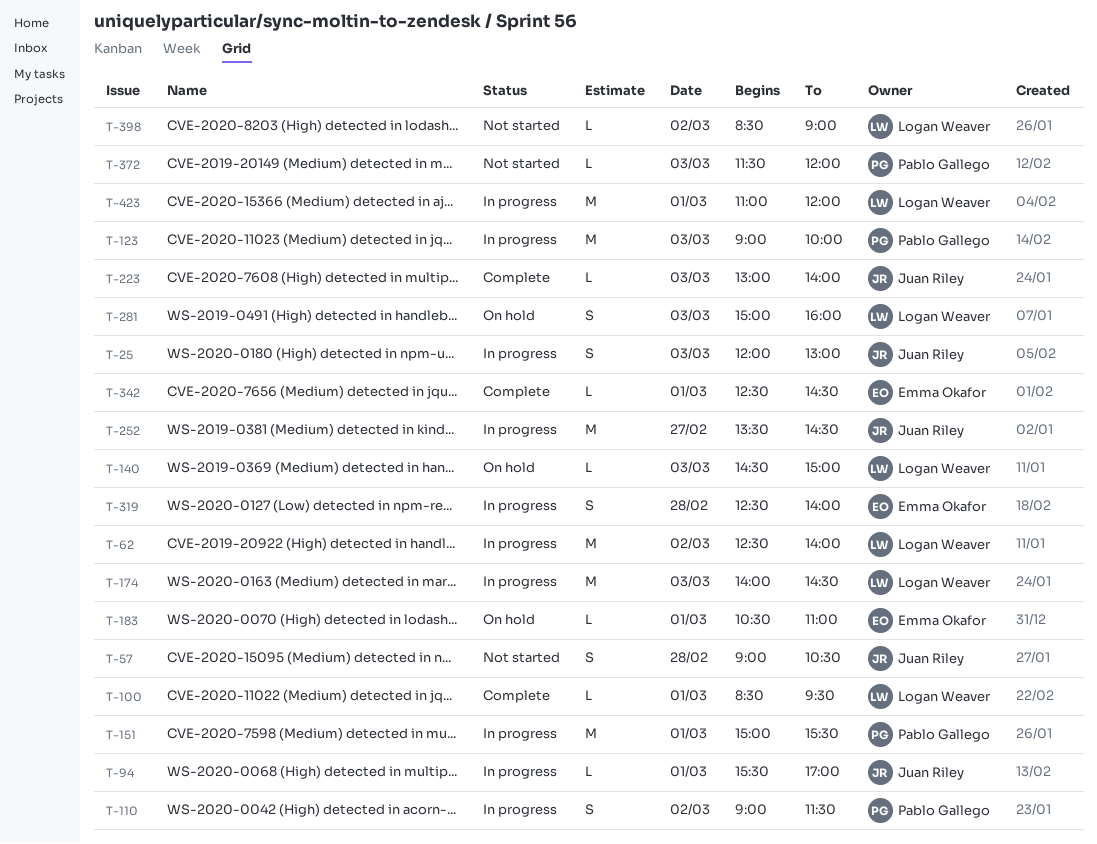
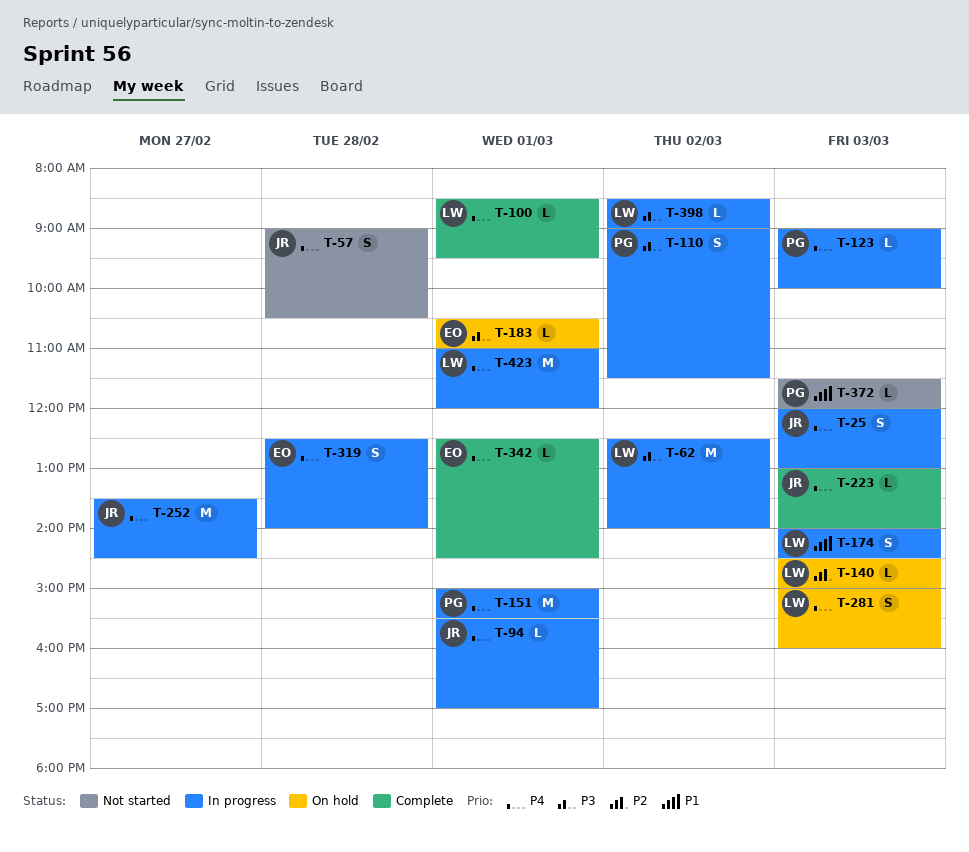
T-123, estimate: M -> L
T-174, estimate: M -> S
T-398, status: Not started -> In progress

